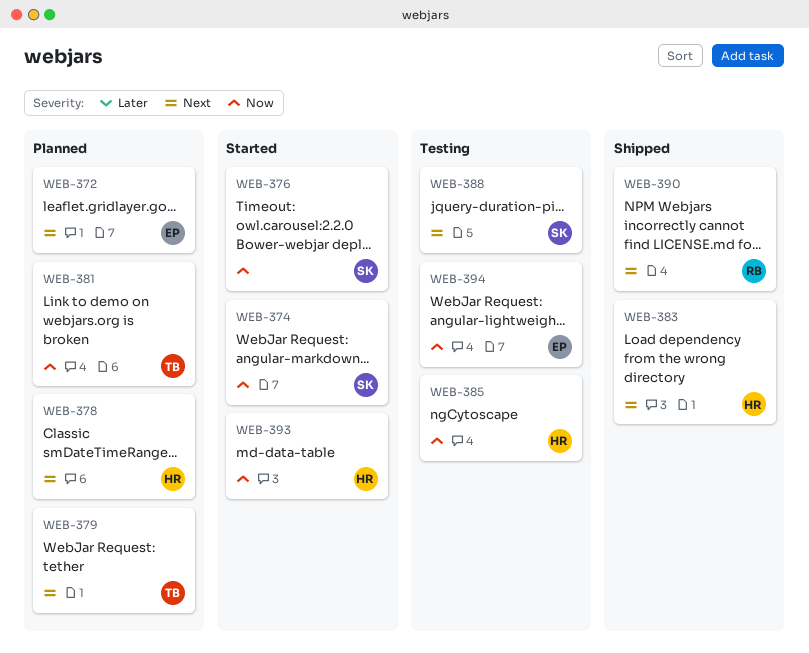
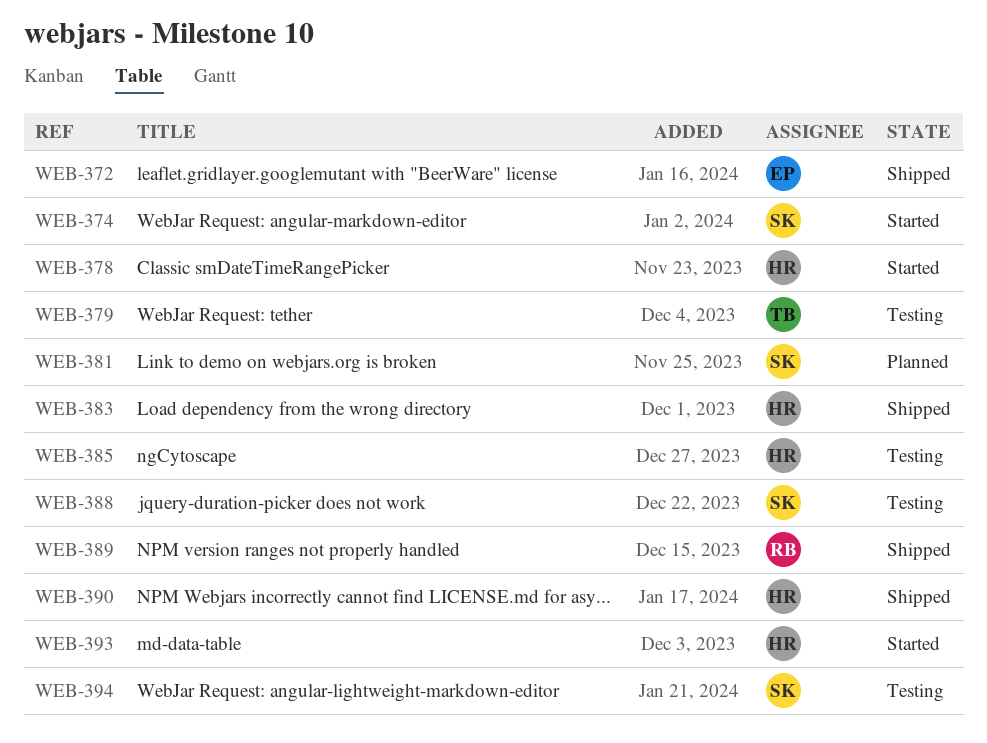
WEB-372, status: Planned -> Shipped
WEB-376: present -> none
WEB-378, status: Planned -> Started
WEB-379, status: Planned -> Testing
WEB-381, owner: TB -> SK
WEB-389: none -> present
WEB-390, owner: RB -> HR
WEB-394, owner: EP -> SK

